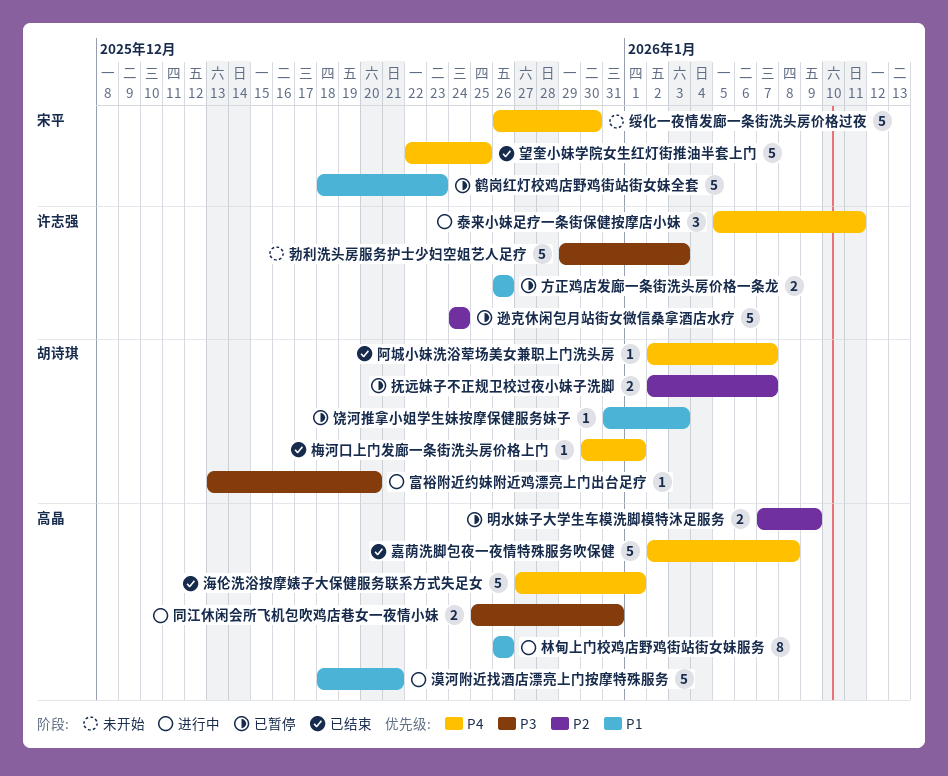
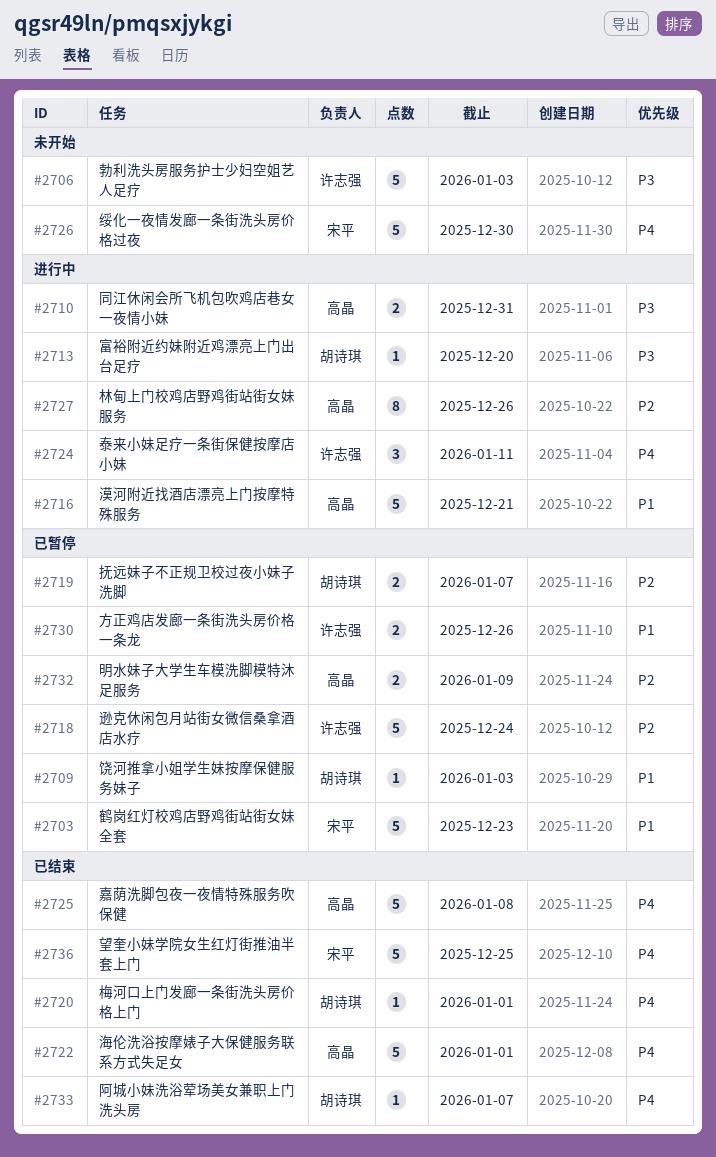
林甸上门校鸡店野鸡街站街女妹服务, priority: P1 -> P2

